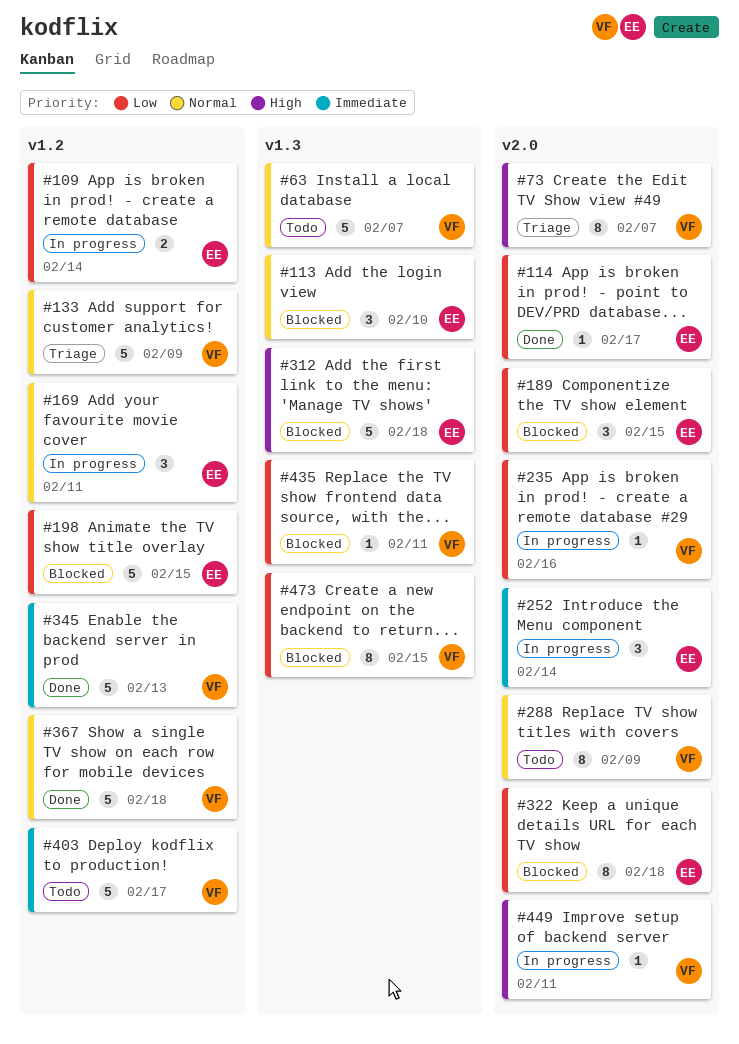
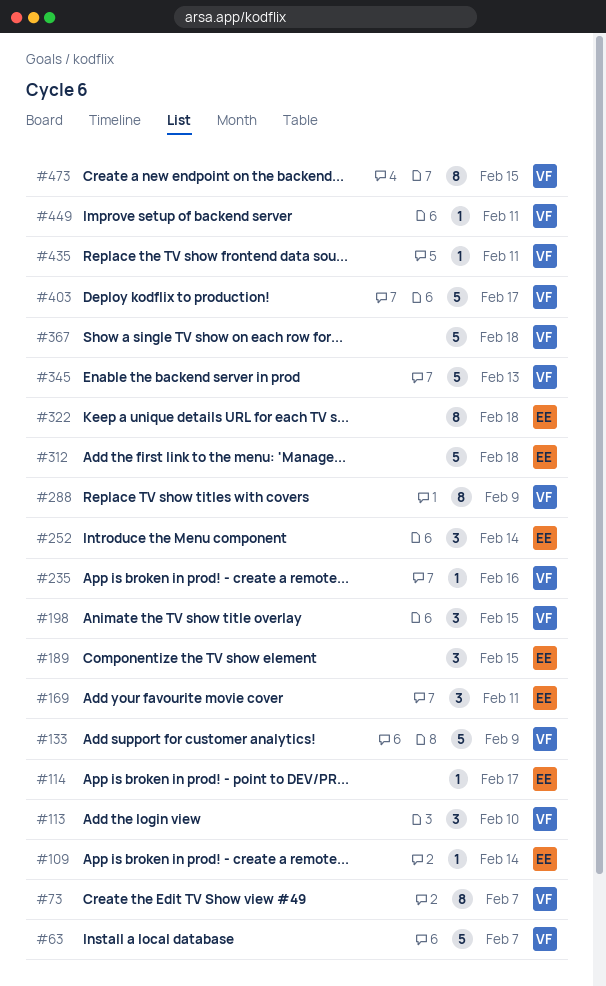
#109, estimate: 2 -> 1
#113, owner: EE -> VF
#198, owner: EE -> VF
#198, estimate: 5 -> 3

